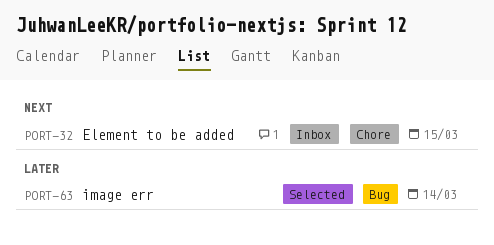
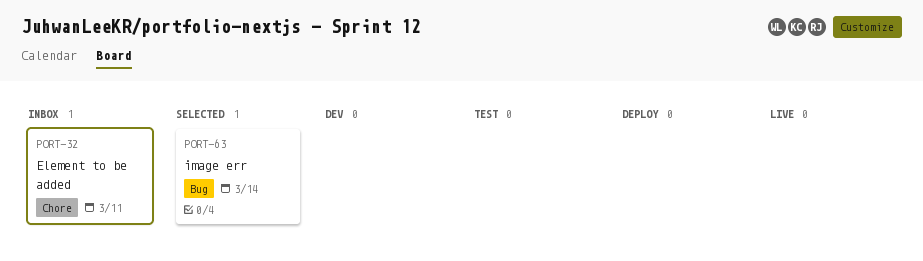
PORT-32, due: Mar 15 -> Mar 11

